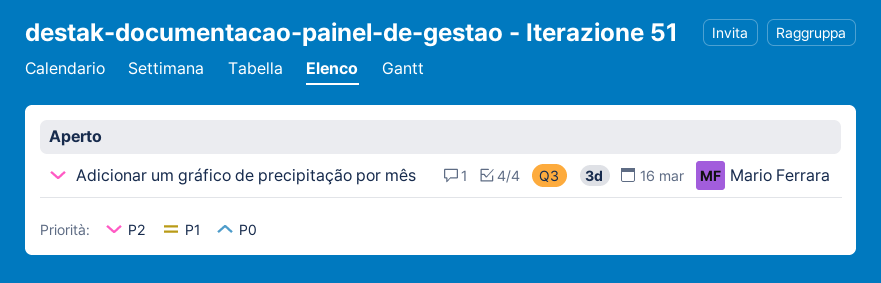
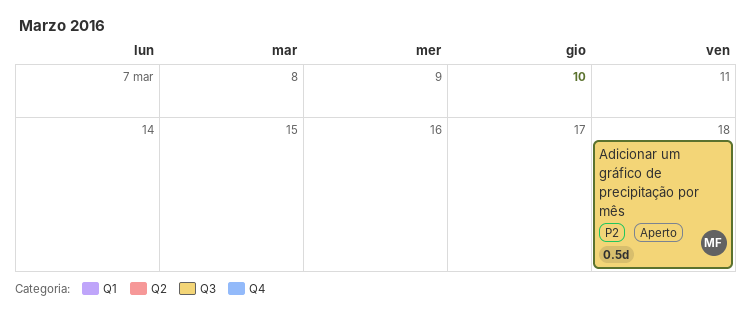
Adicionar um gráfico de precipitação por mês, estimate: 3d -> 0.5d
Adicionar um gráfico de precipitação por mês, due: Mar 16 -> Mar 18

